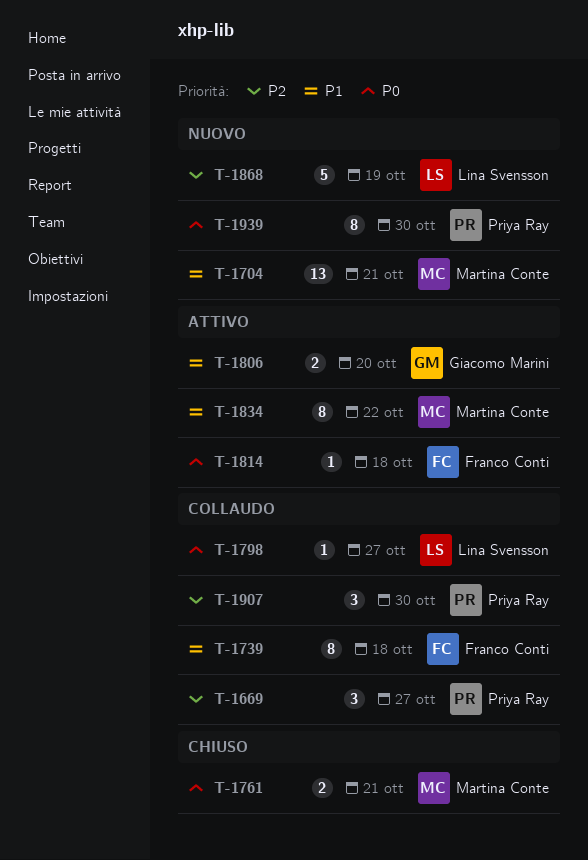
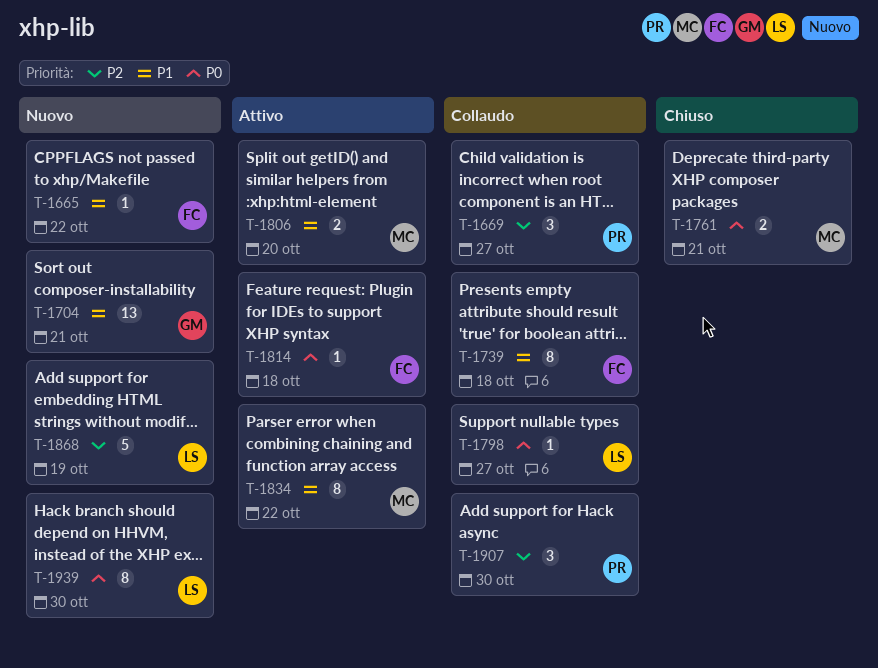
T-1665: none -> present
T-1704, owner: Martina Conte -> Giacomo Marini
T-1806, owner: Giacomo Marini -> Martina Conte
T-1939, owner: Priya Ray -> Lina Svensson

